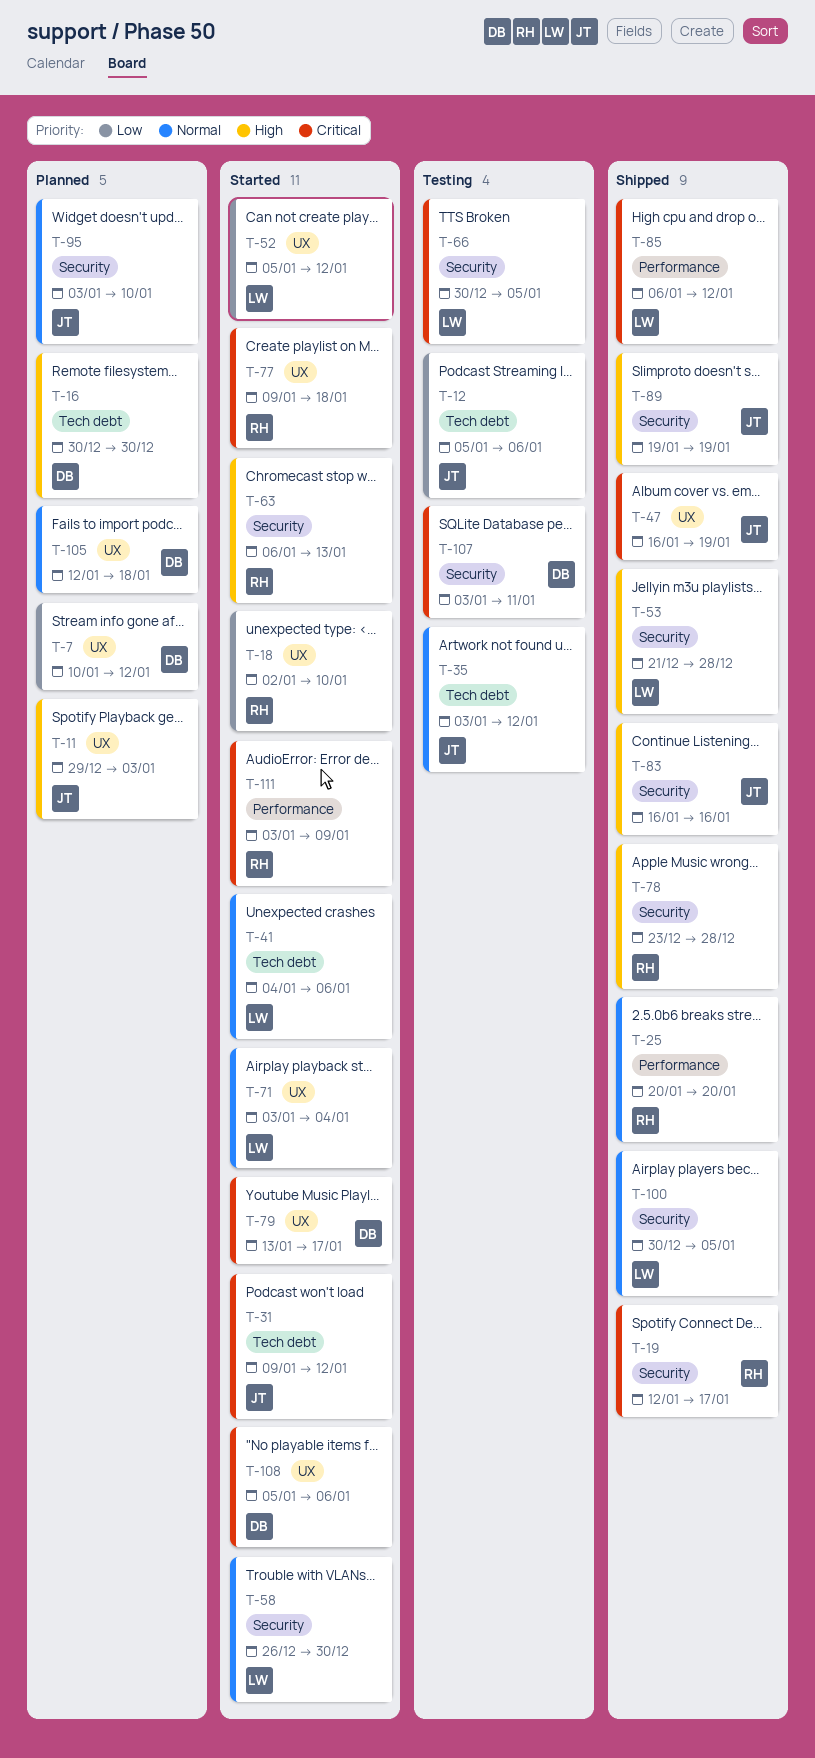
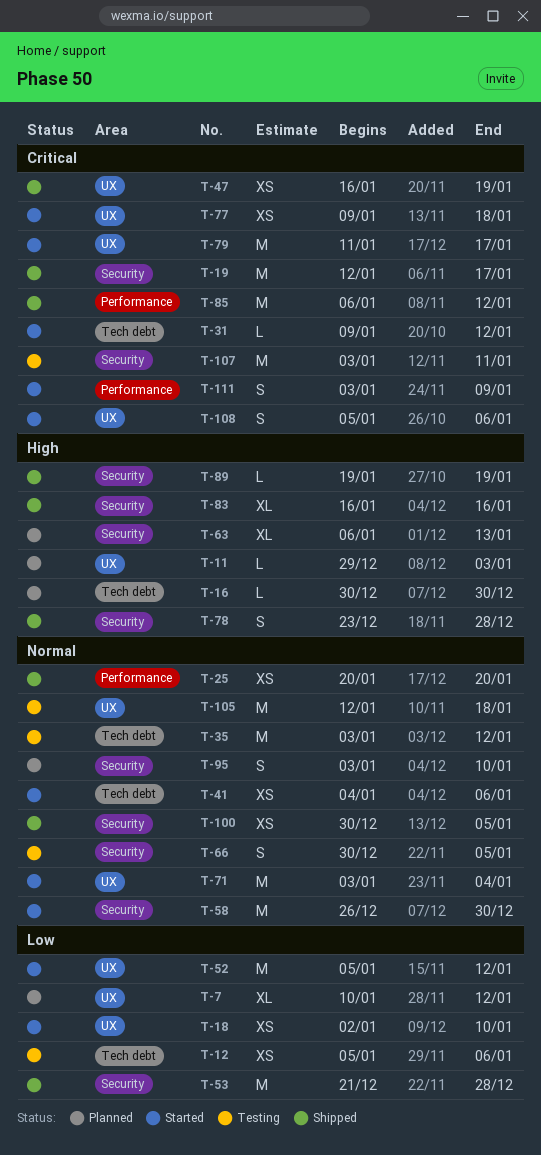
T-53, priority: High -> Low
T-63, status: Started -> Planned
T-66, priority: Critical -> Normal
T-79, start: Jan 13 -> Jan 11
T-105, status: Planned -> Testing

